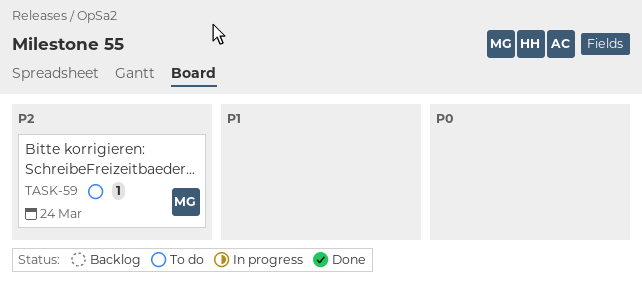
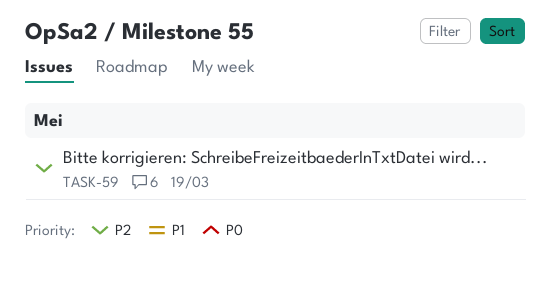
TASK-59, due: Mar 24 -> Mar 19

